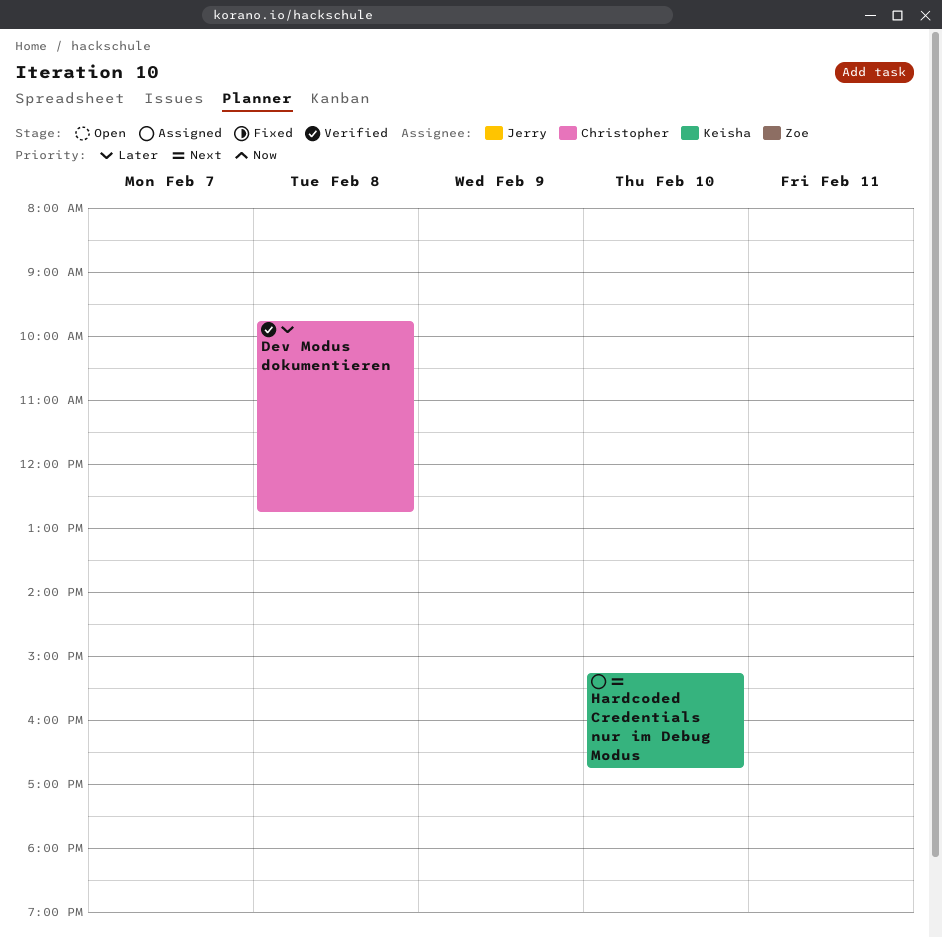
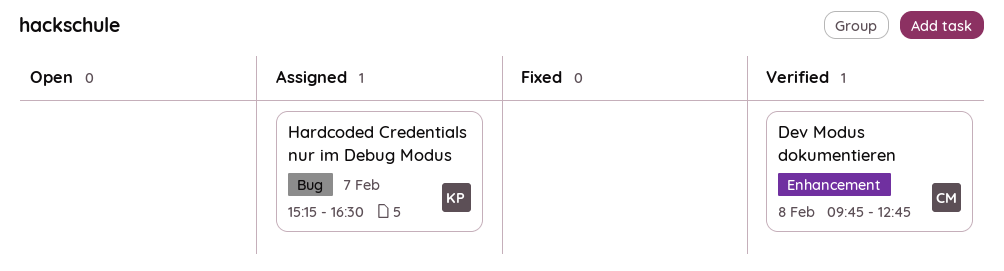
Hardcoded Credentials nur im Debug Modus, day: Feb 10 -> Feb 7
Hardcoded Credentials nur im Debug Modus, ends: 16:45 -> 16:30

